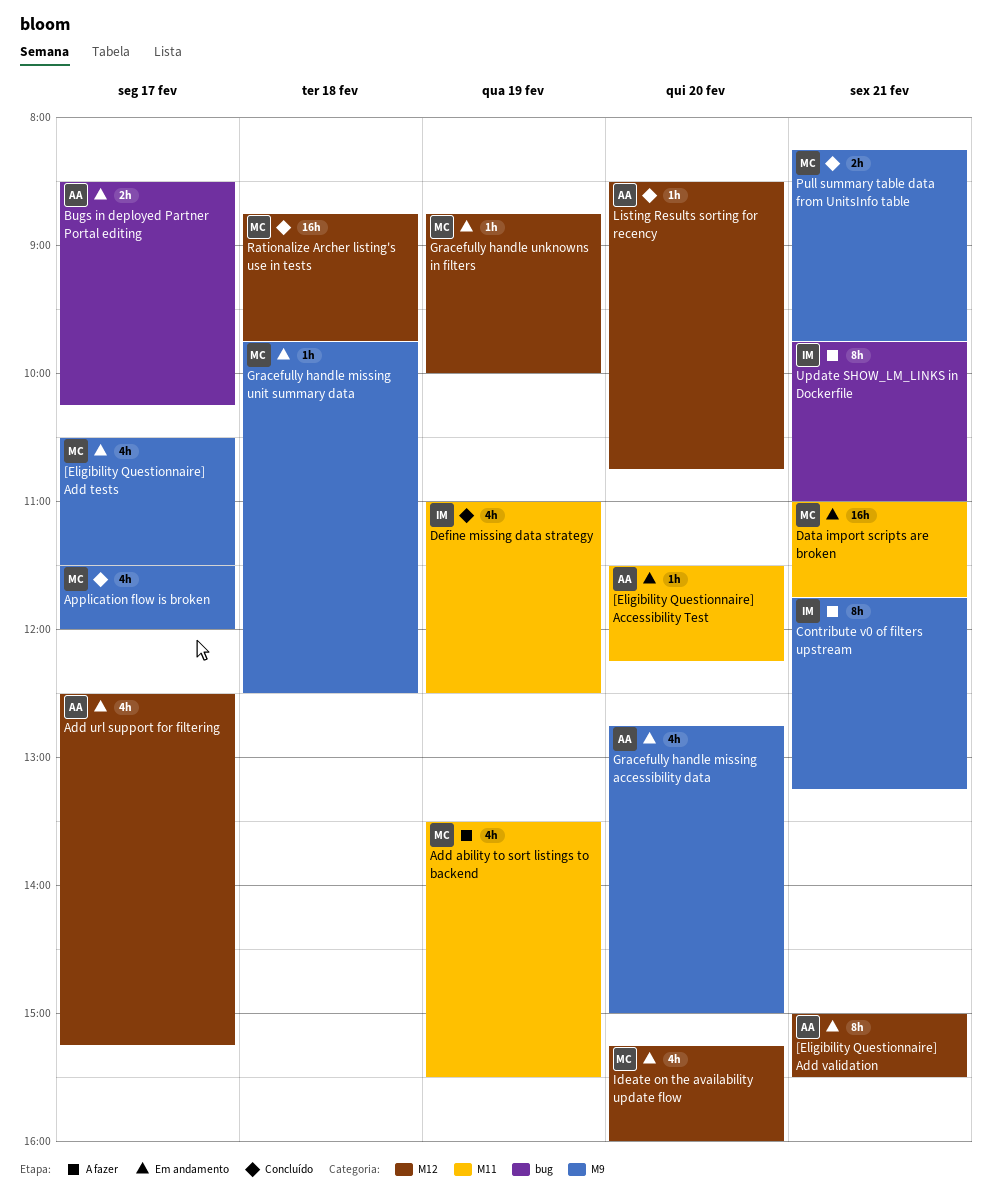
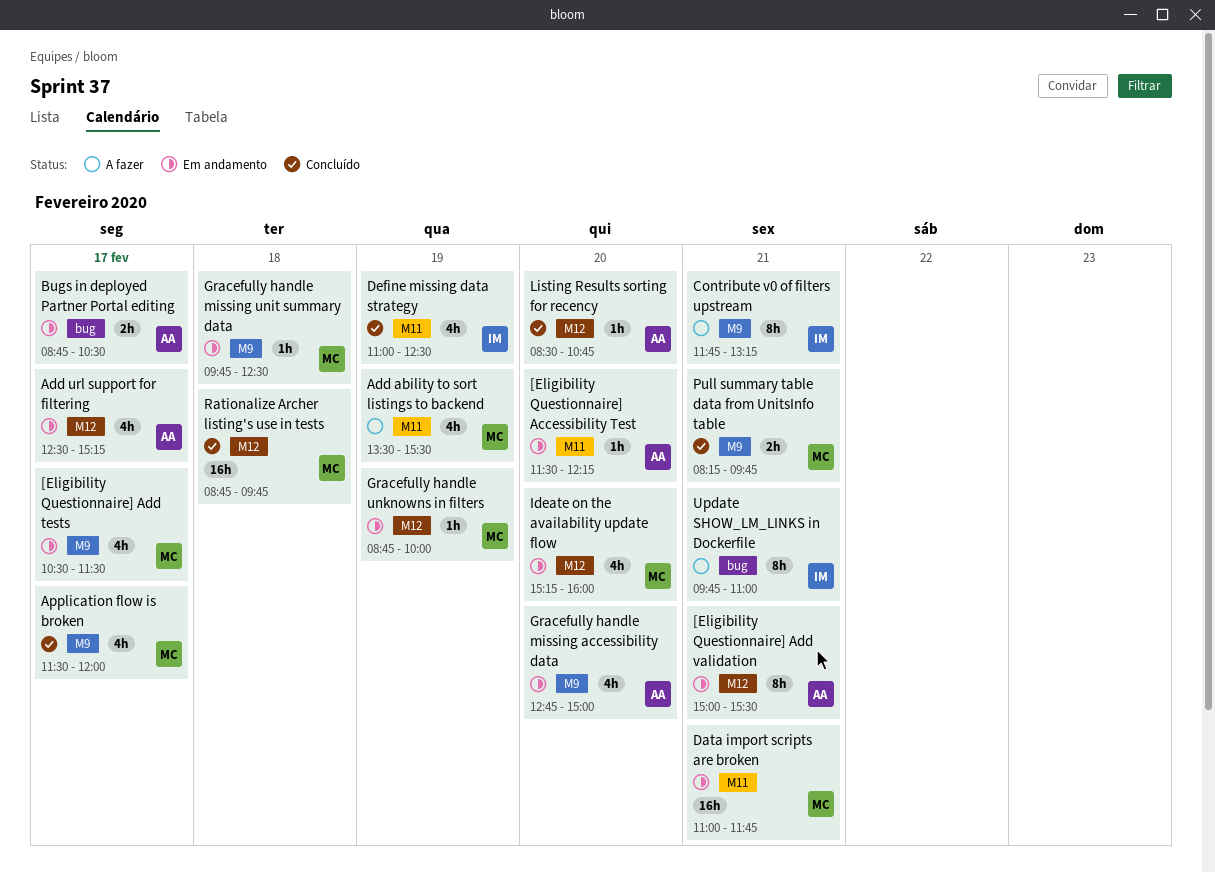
Bugs in deployed Partner Portal editing, begins: 08:30 -> 08:45
Bugs in deployed Partner Portal editing, ends: 10:15 -> 10:30

